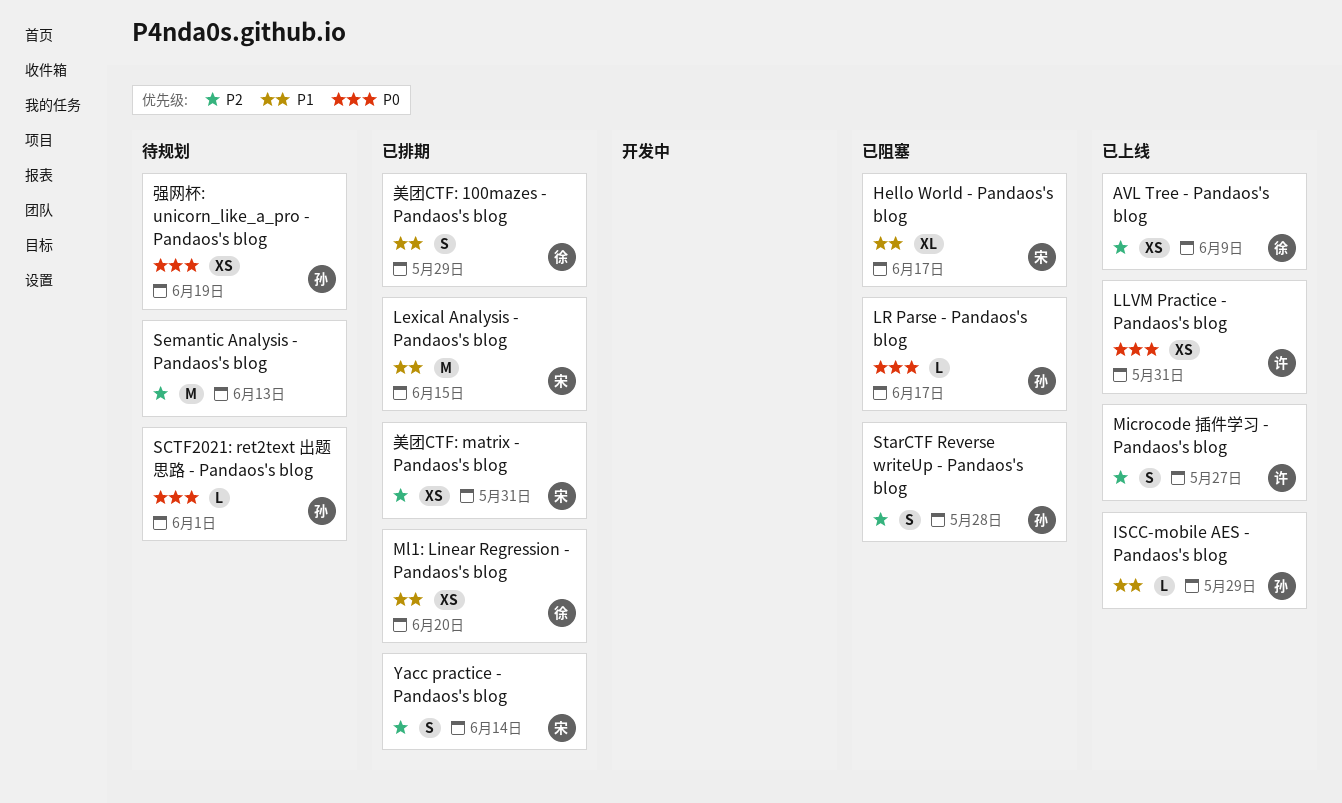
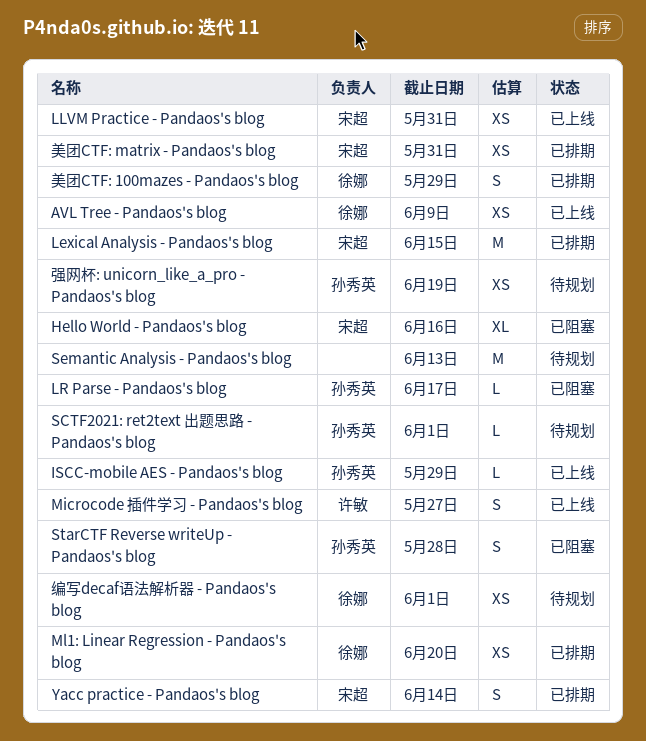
Hello World - Pandaos's blog, due: Jun 17 -> Jun 16
LLVM Practice - Pandaos's blog, owner: 许敏 -> 宋超
编写decaf语法解析器 - Pandaos's blog: none -> present

